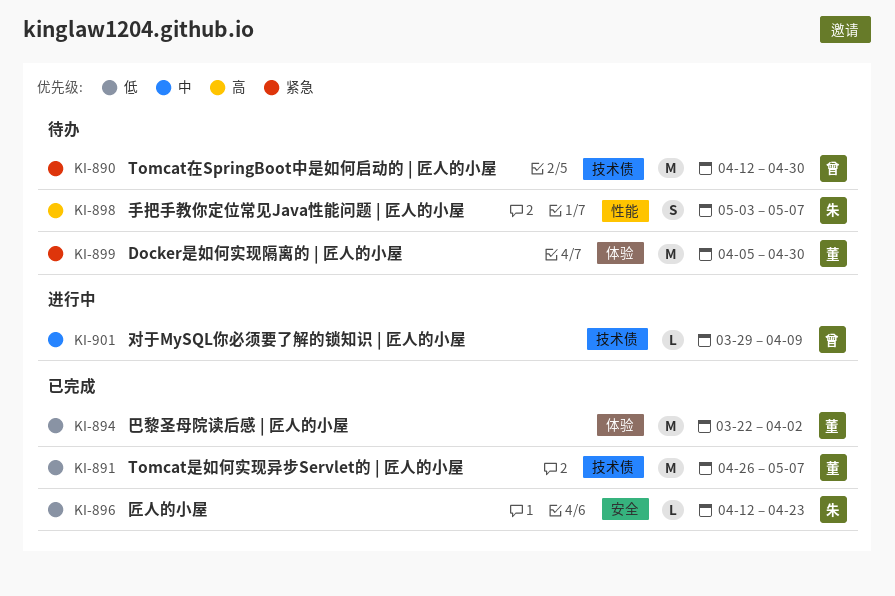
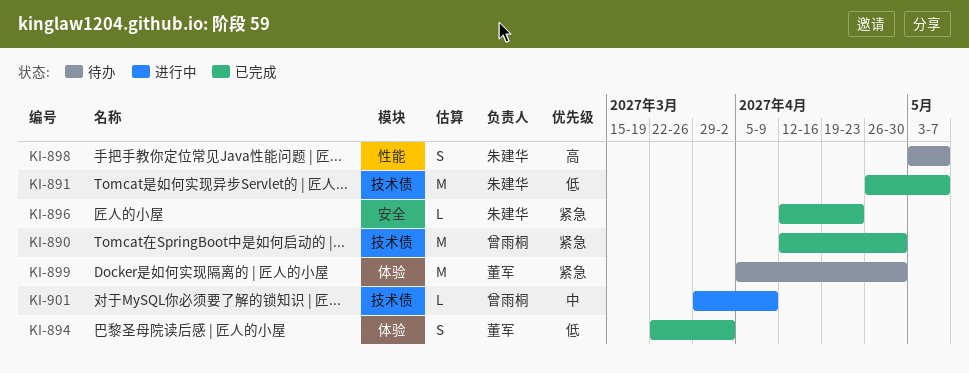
KI-890, status: 待办 -> 已完成
KI-891, owner: 董军 -> 朱建华
KI-894, estimate: M -> S
KI-896, priority: 低 -> 紧急

